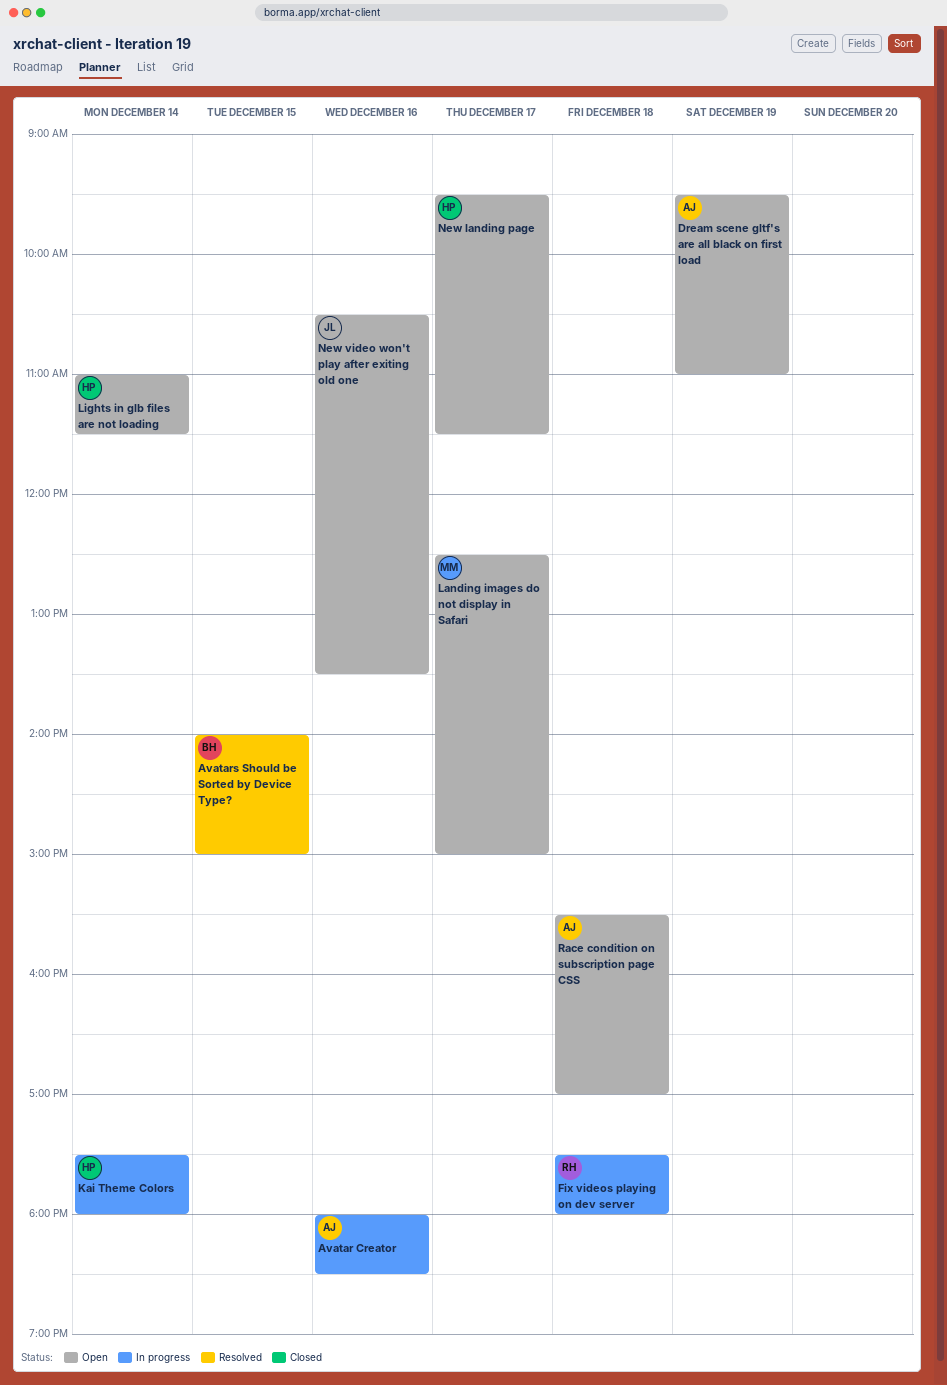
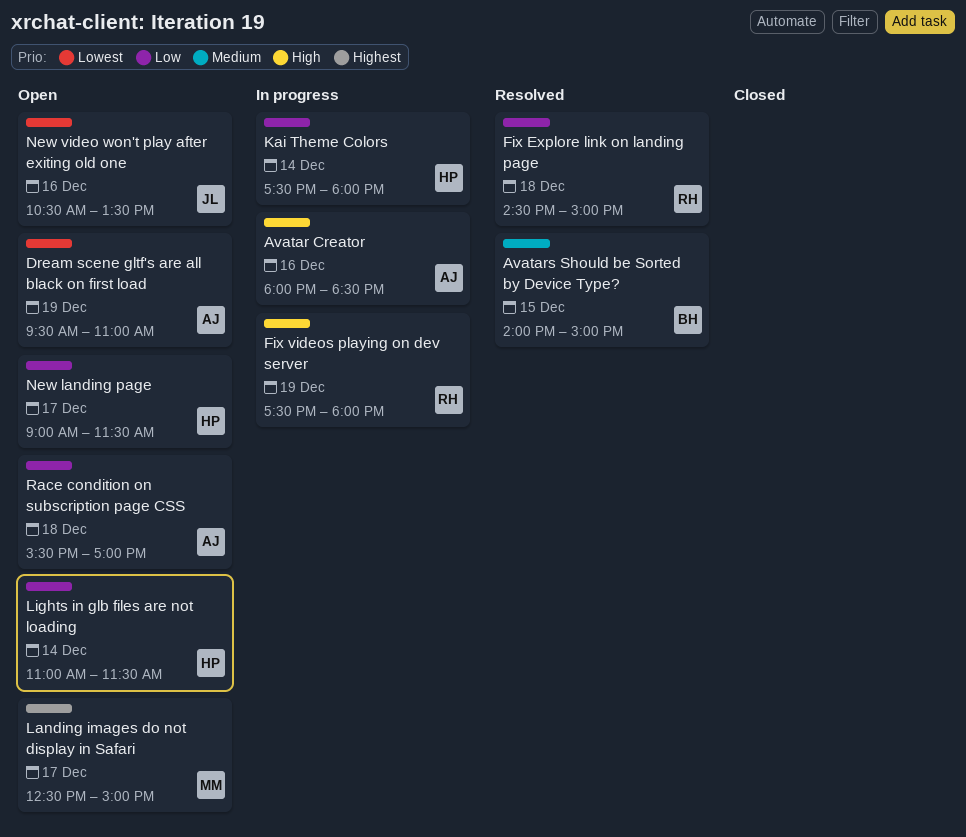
Fix Explore link on landing page: none -> present
Fix videos playing on dev server, day: Dec 18 -> Dec 19
New landing page, begins: 09:30 -> 09:00

